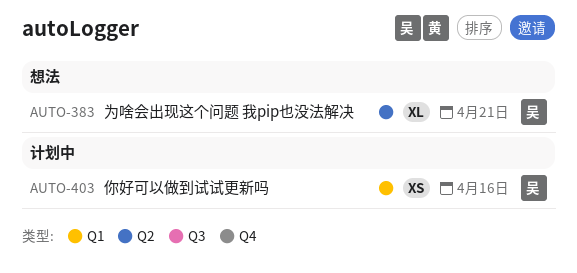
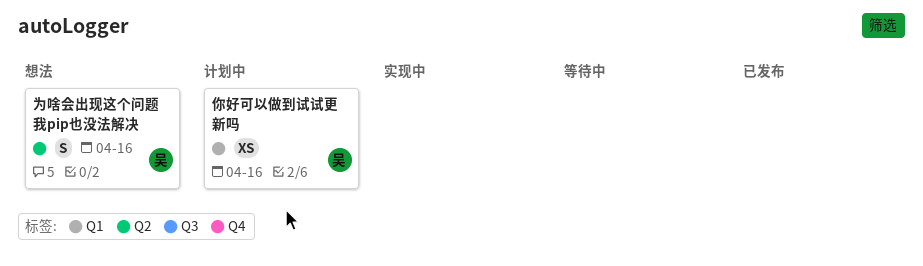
为啥会出现这个问题 我pip也没法解决, estimate: XL -> S
为啥会出现这个问题 我pip也没法解决, due: Apr 21 -> Apr 16

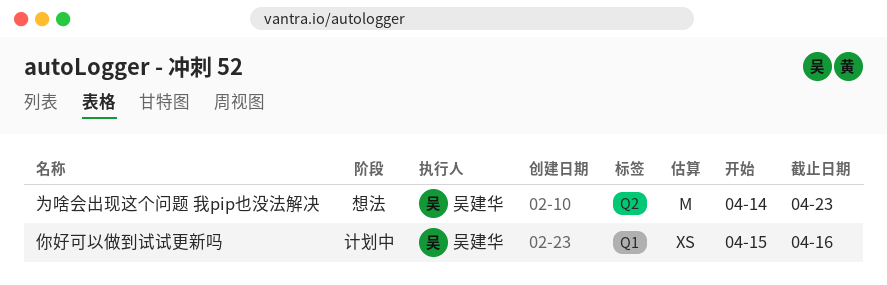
为啥会出现这个问题 我pip也没法解决, estimate: S -> M
为啥会出现这个问题 我pip也没法解决, due: Apr 16 -> Apr 23

